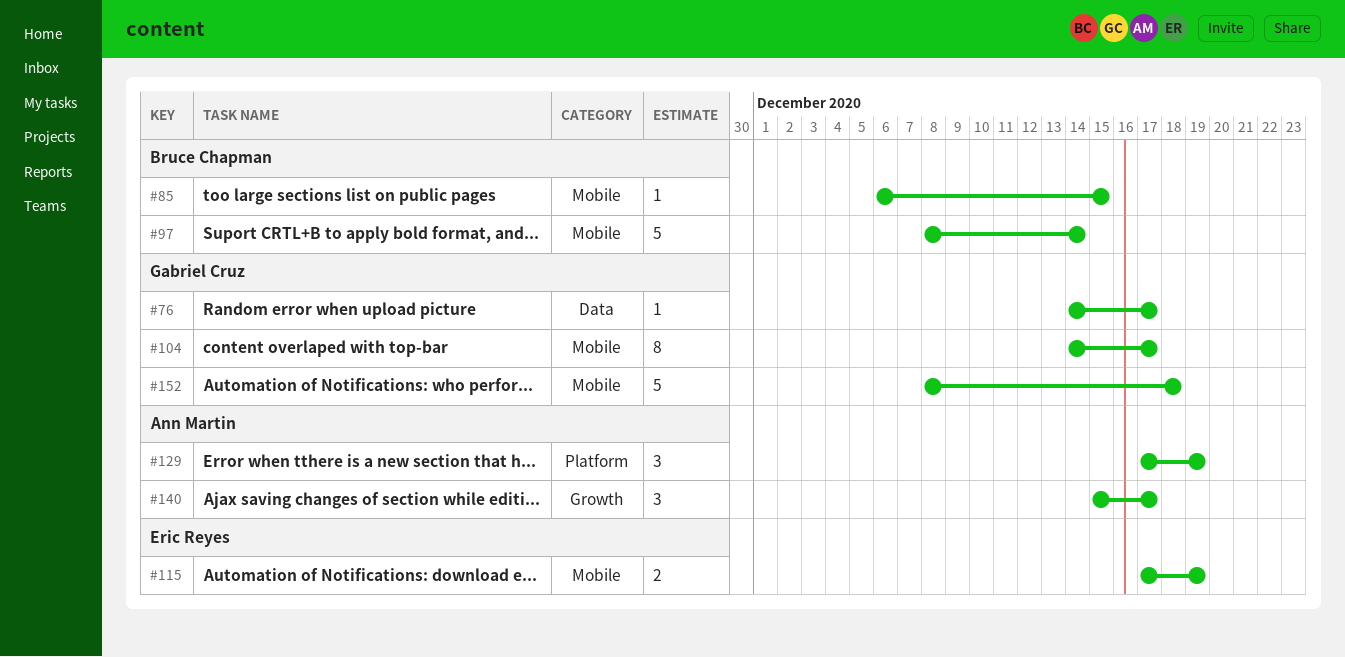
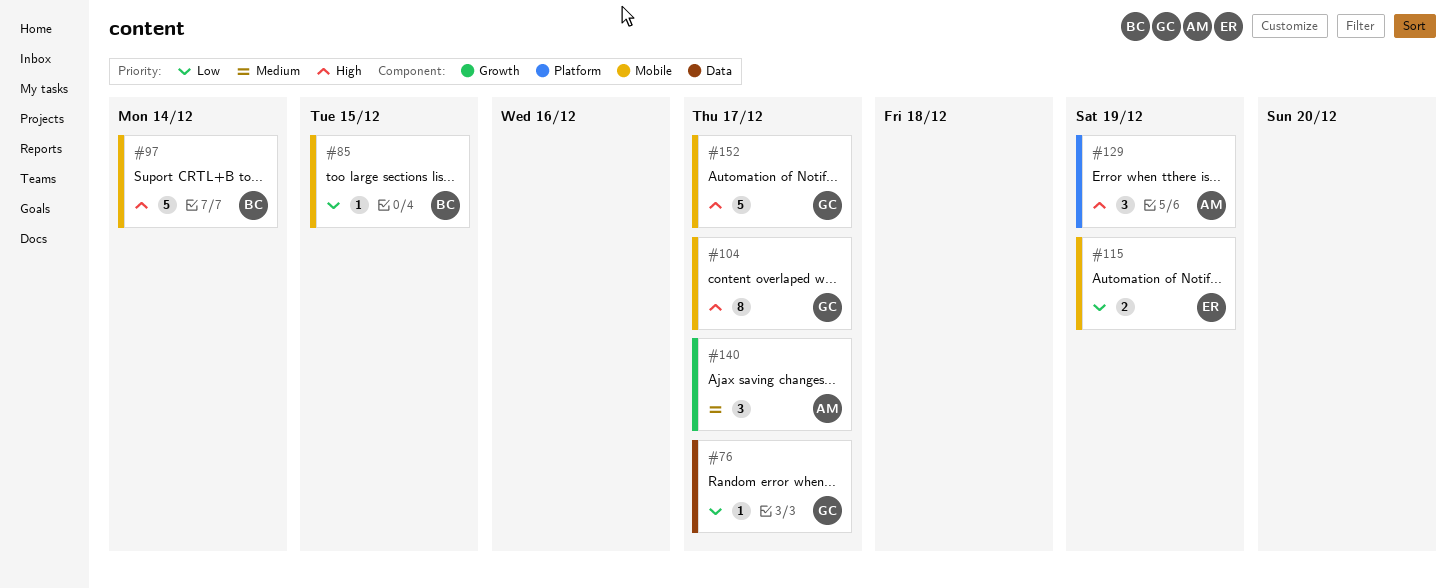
#152, due: Dec 18 -> Dec 17

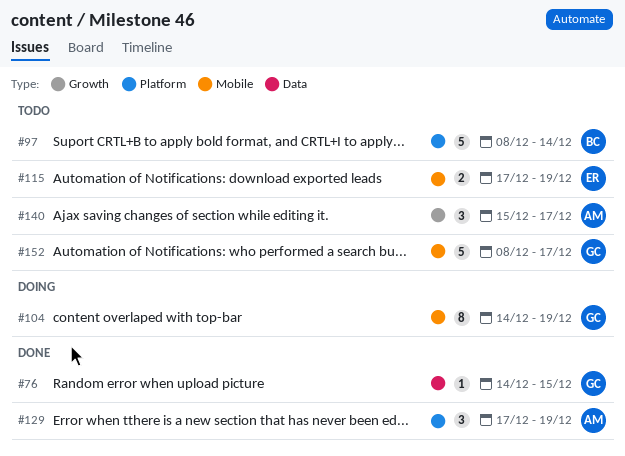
#76, due: Dec 17 -> Dec 15
#85: present -> none
#97, label: Mobile -> Platform
#104, due: Dec 17 -> Dec 19

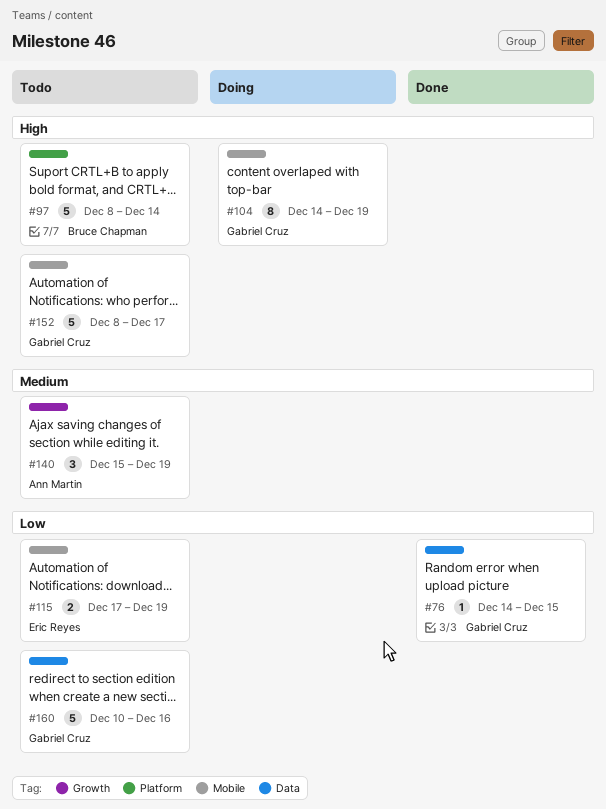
#129: present -> none
#140, due: Dec 17 -> Dec 19
#160: none -> present

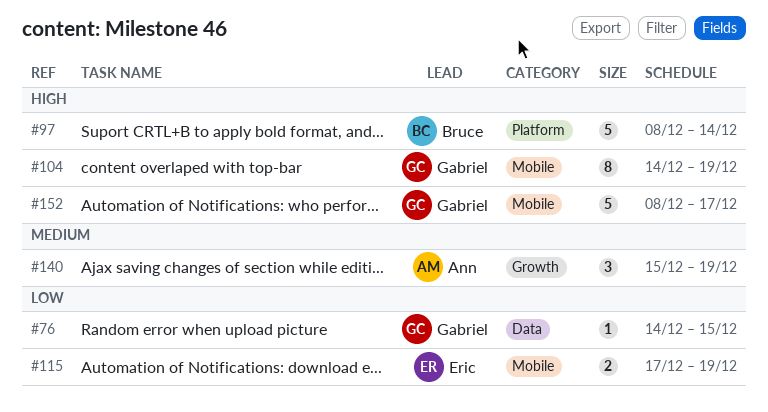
#160: present -> none

